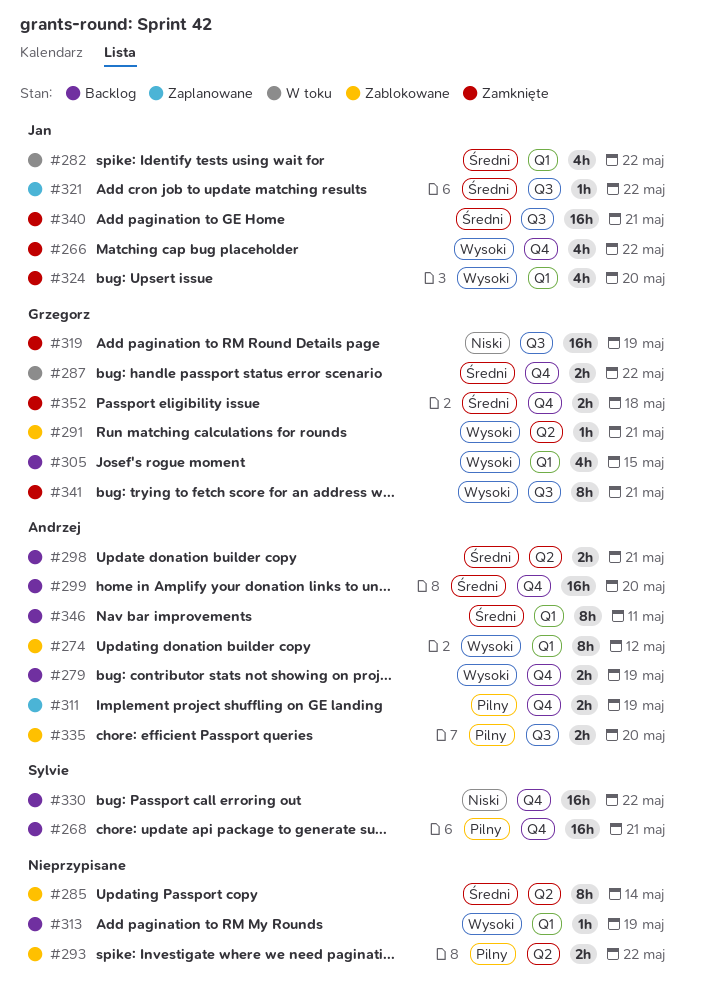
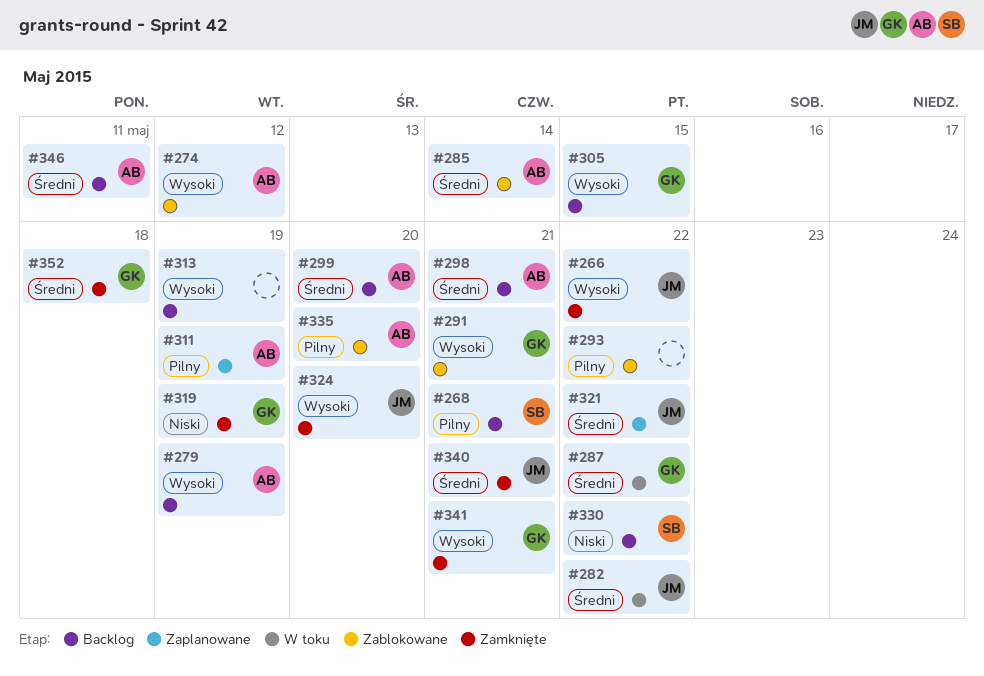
#285, owner: none -> Andrzej

